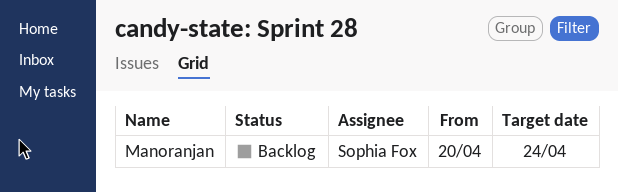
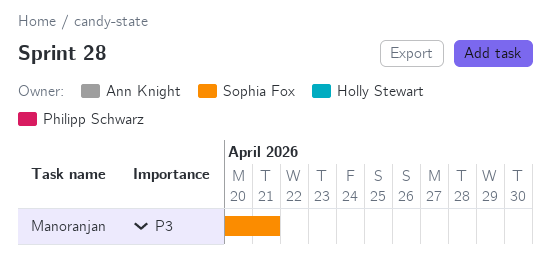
Manoranjan, due: Apr 24 -> Apr 21

